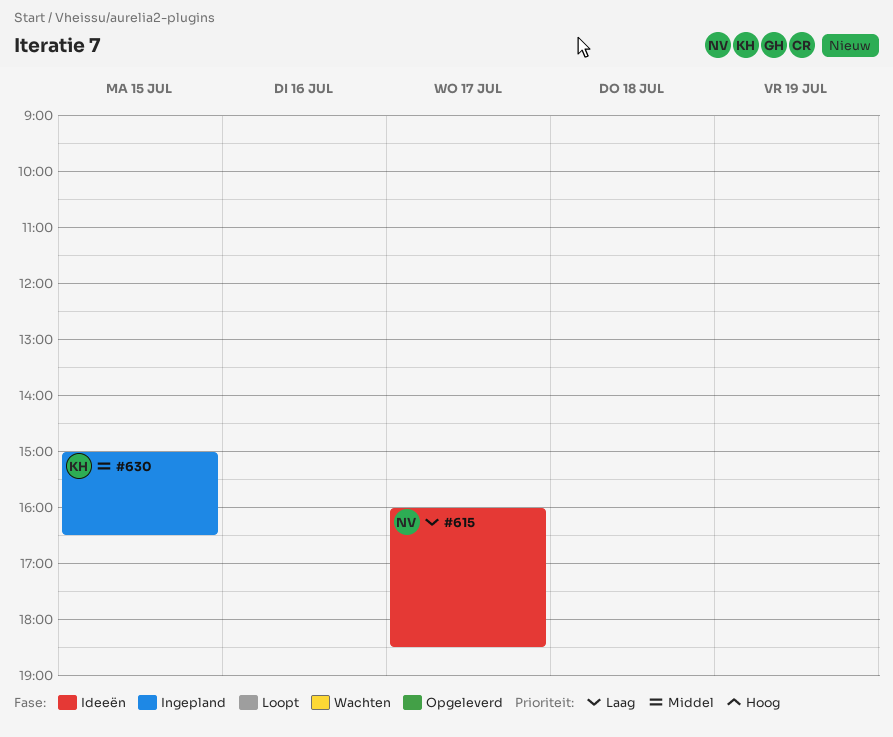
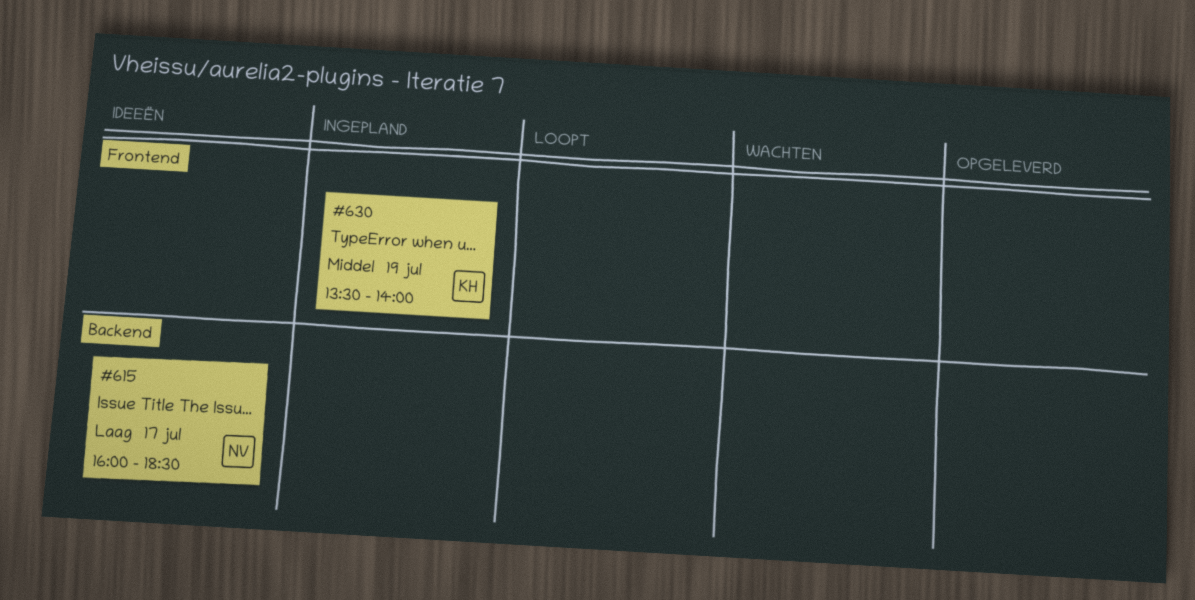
#630, day: Jul 15 -> Jul 19
#630, begins: 15:00 -> 13:30
#630, ends: 16:30 -> 14:00

